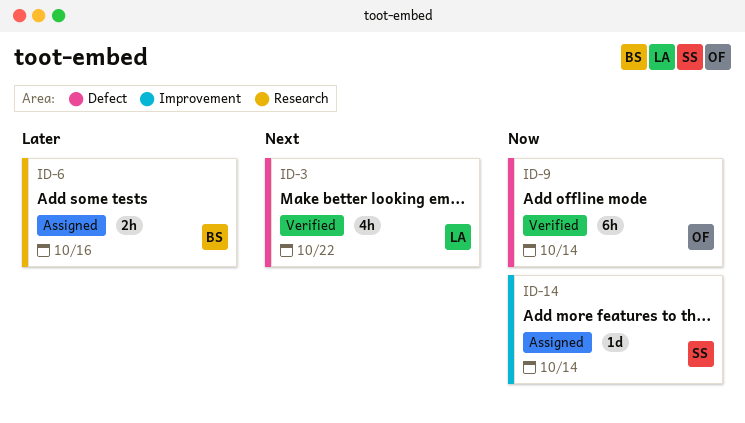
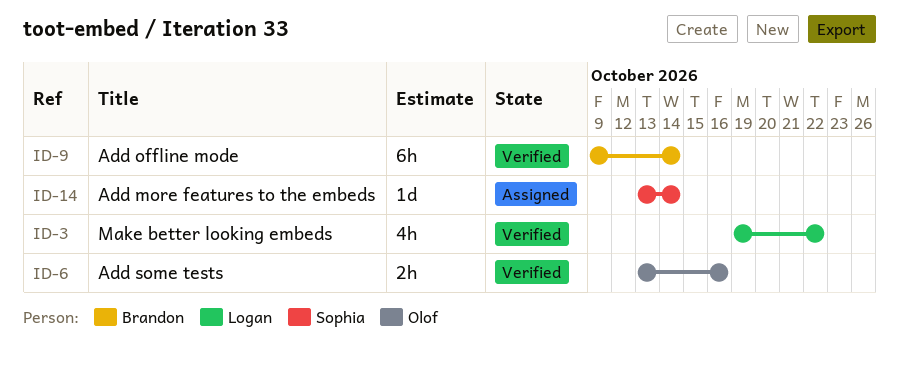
ID-6, status: Assigned -> Verified
ID-6, owner: Brandon -> Olof
ID-9, owner: Olof -> Brandon

